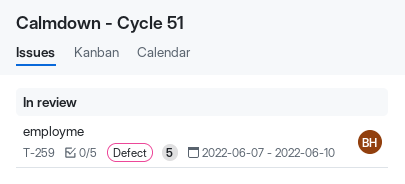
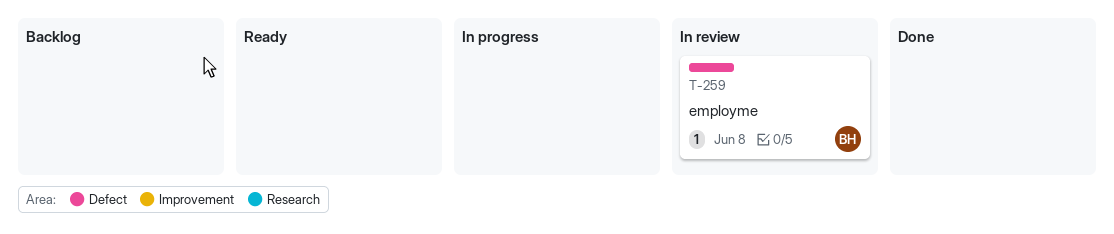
T-259, estimate: 5 -> 1
T-259, due: Jun 10 -> Jun 8

